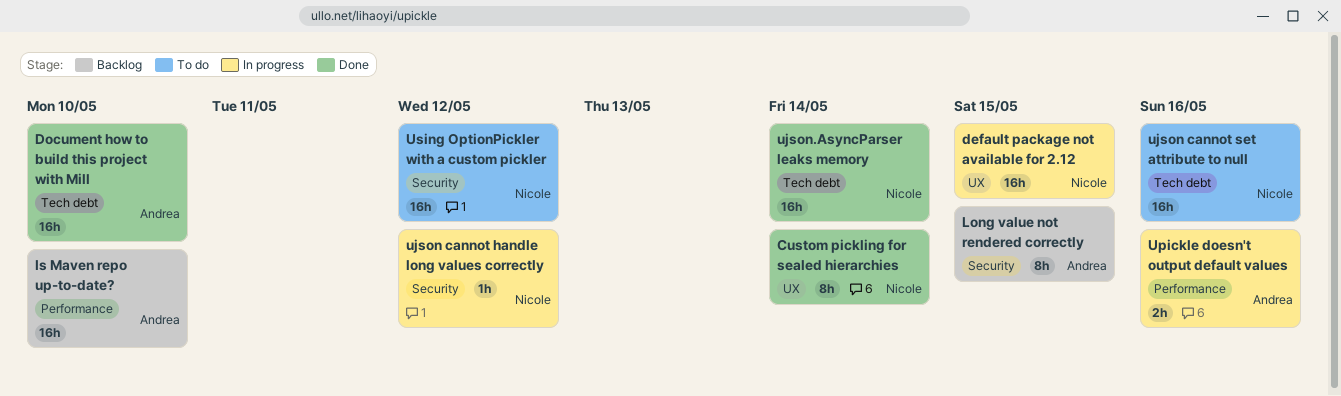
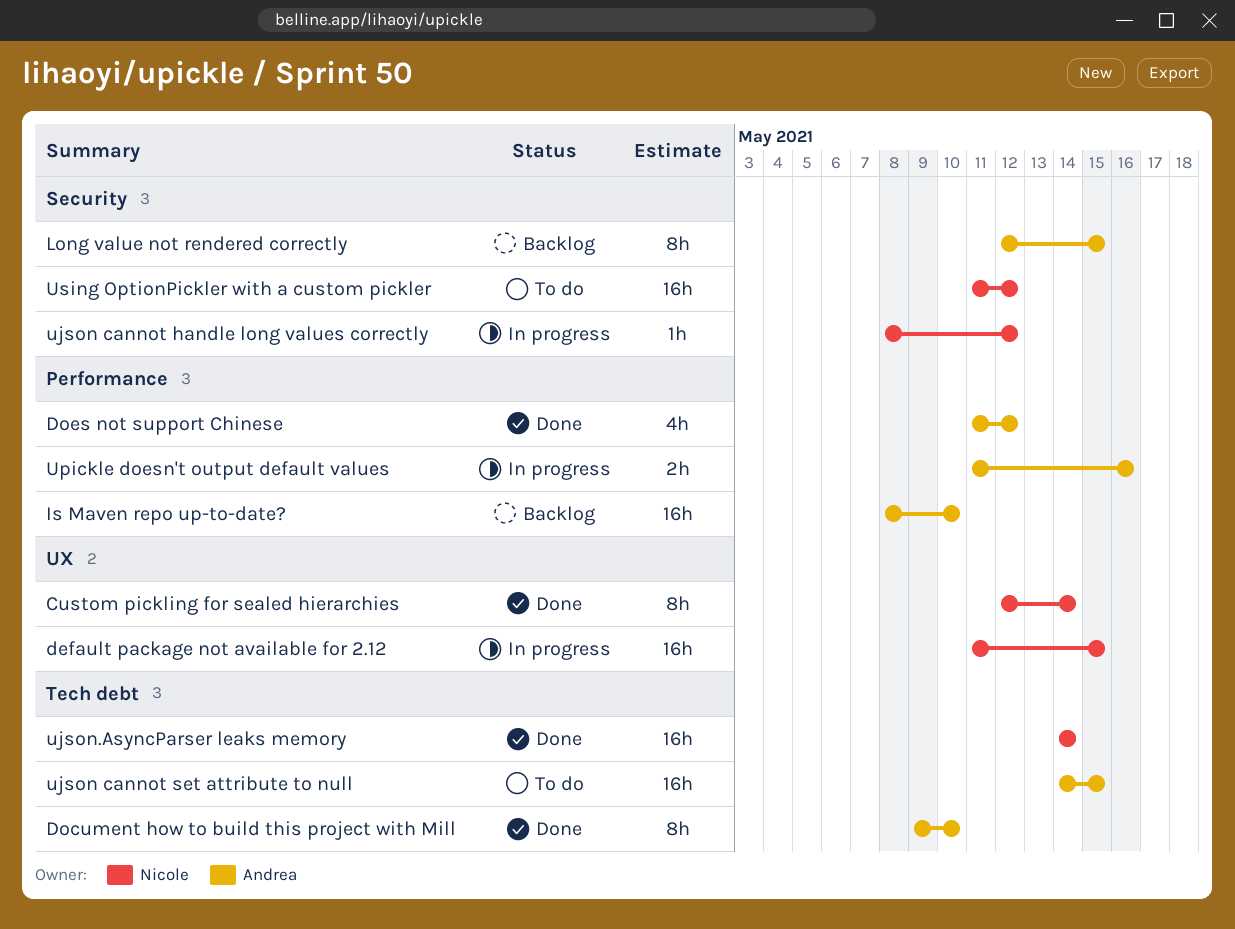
Document how to build this project with Mill, estimate: 16h -> 8h
Does not support Chinese: none -> present
ujson cannot set attribute to null, owner: Nicole -> Andrea
ujson cannot set attribute to null, due: May 16 -> May 15

